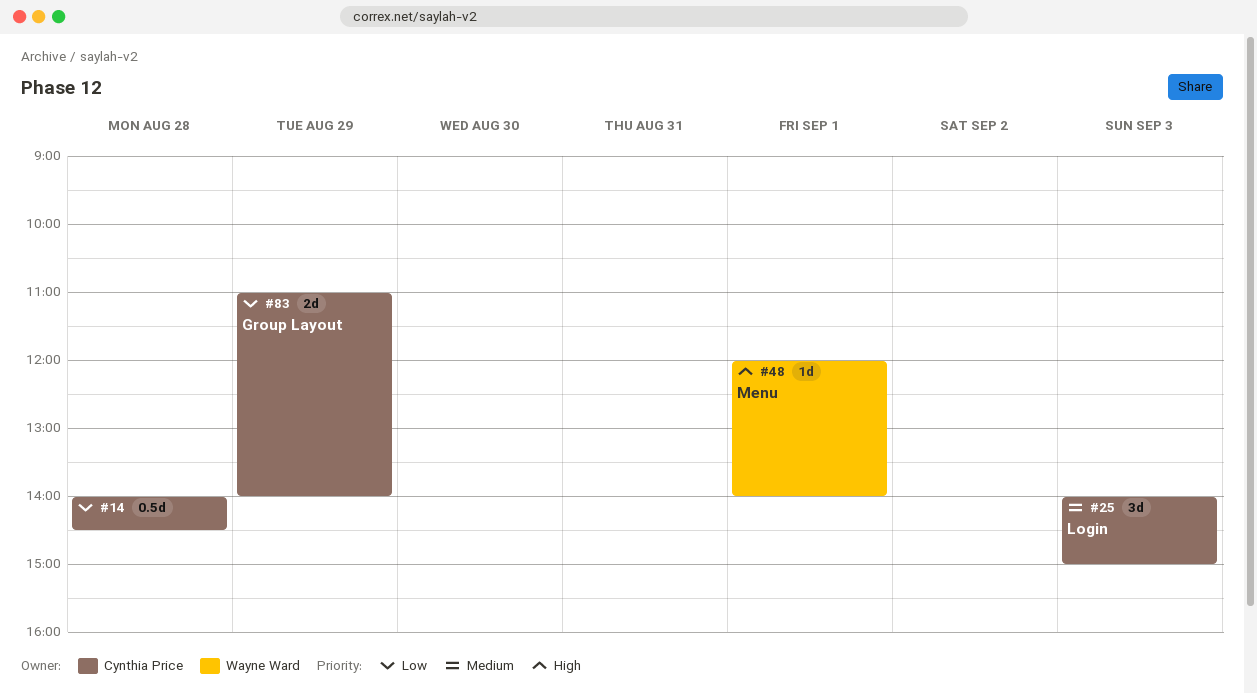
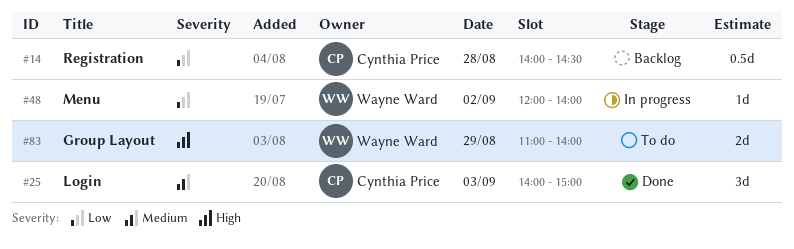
#48, priority: High -> Low
#48, day: Sep 1 -> Sep 2
#83, owner: Cynthia Price -> Wayne Ward
#83, priority: Low -> High

